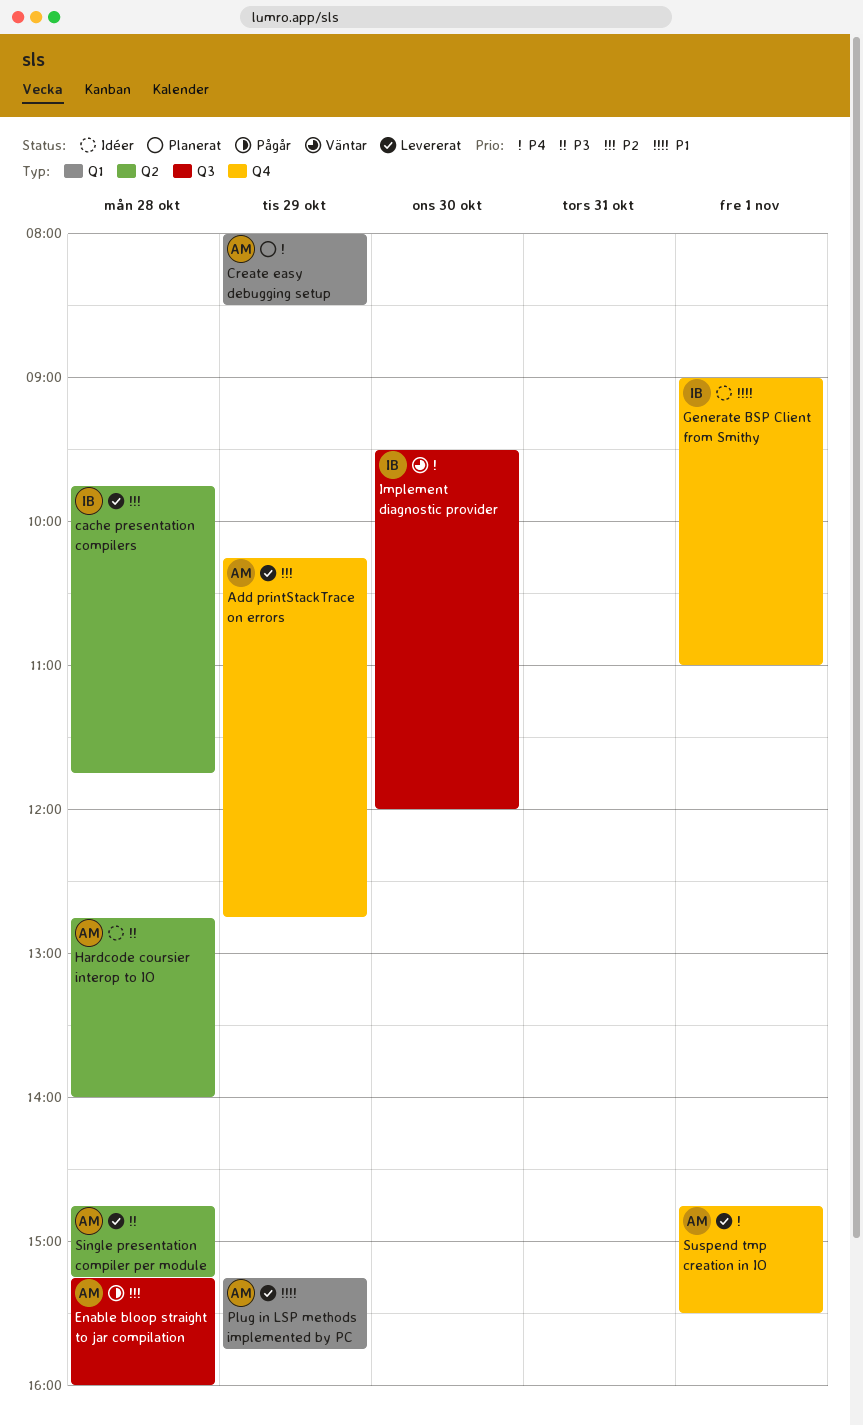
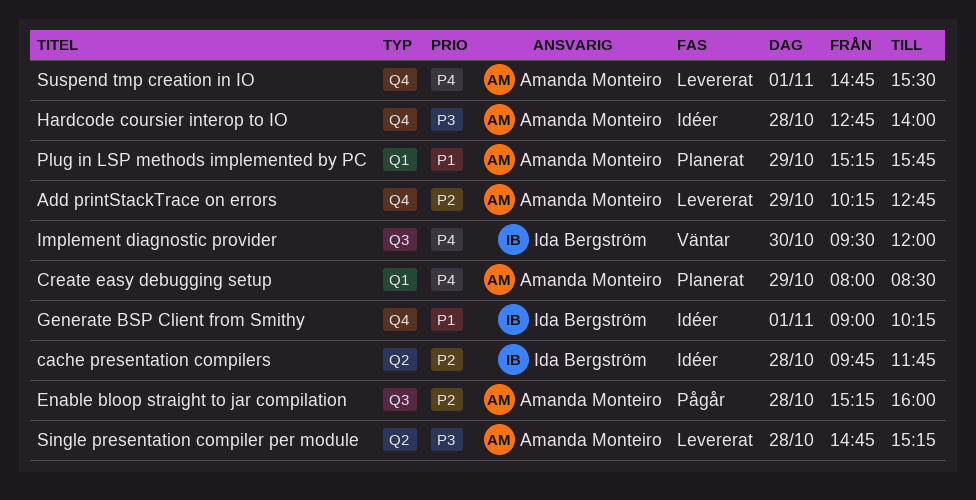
cache presentation compilers, status: Levererat -> Idéer
Generate BSP Client from Smithy, ends: 11:00 -> 10:15
Hardcode coursier interop to IO, label: Q2 -> Q4
Plug in LSP methods implemented by PC, status: Levererat -> Planerat

